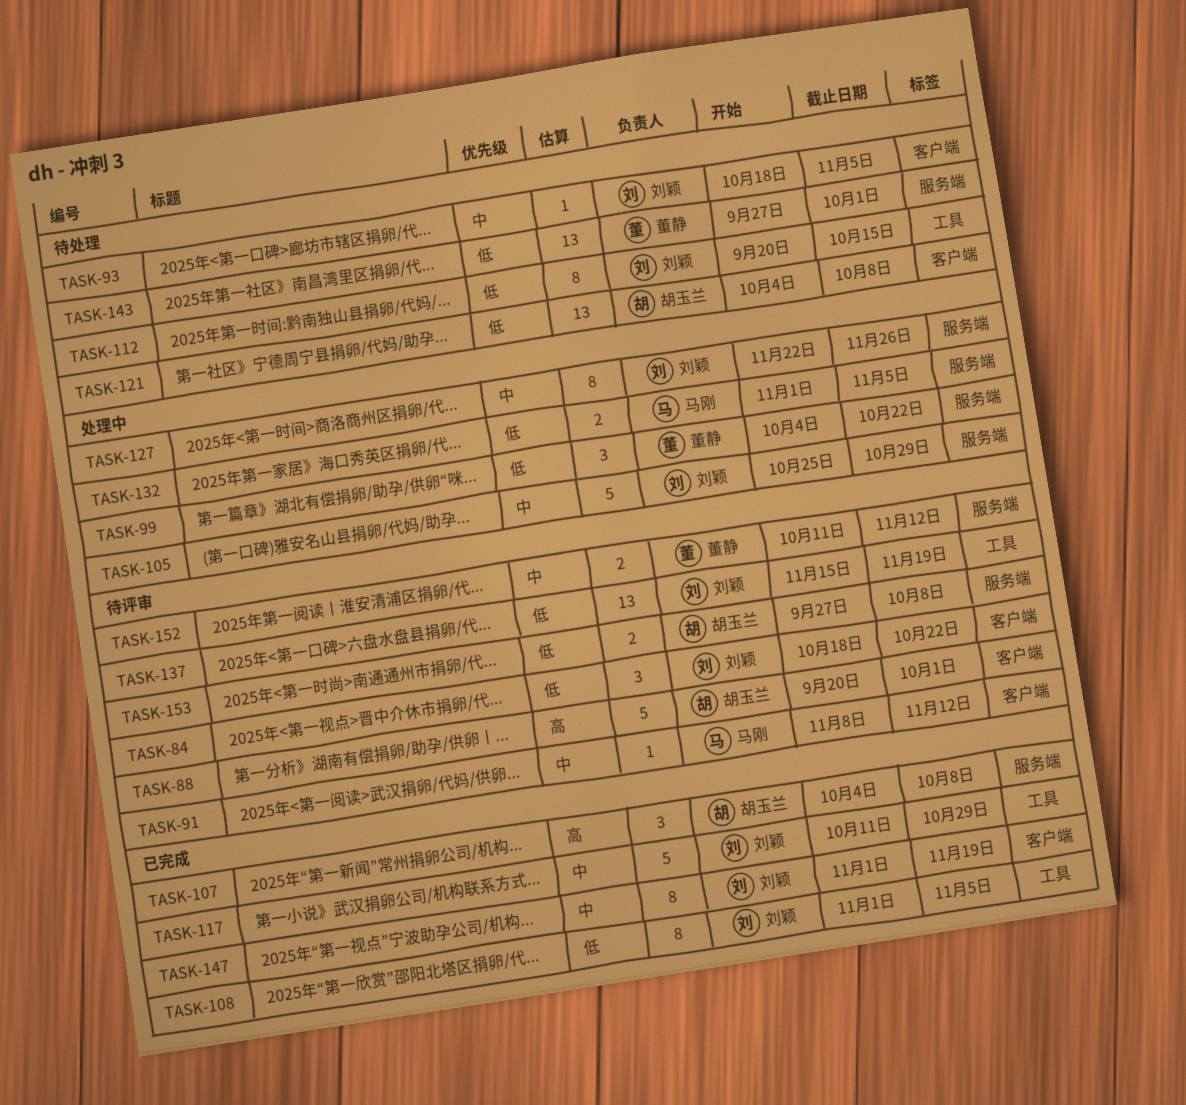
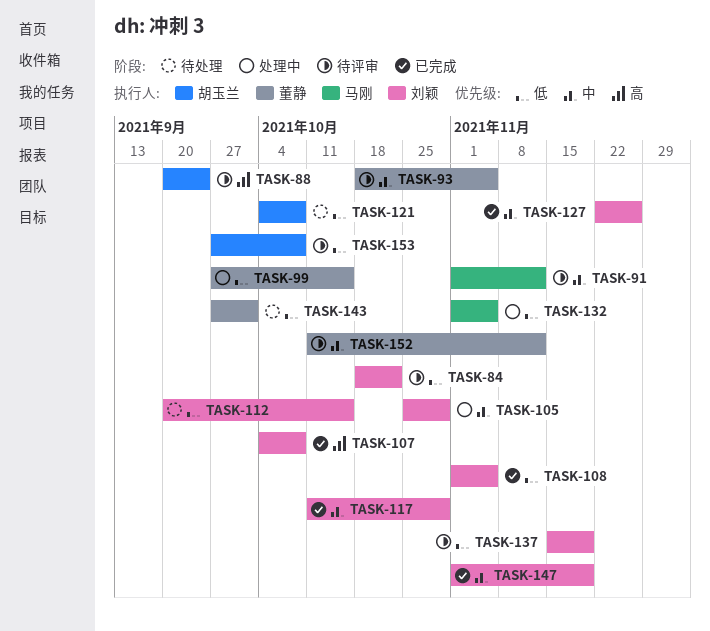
TASK-88, due: Oct 1 -> Sep 24
TASK-91, start: Nov 8 -> Nov 1
TASK-93, status: 待处理 -> 待评审
TASK-93, owner: 刘颖 -> 董静
TASK-99, start: Oct 4 -> Sep 27
TASK-99, due: Oct 22 -> Oct 15
TASK-107, owner: 胡玉兰 -> 刘颖
TASK-127, status: 处理中 -> 已完成

